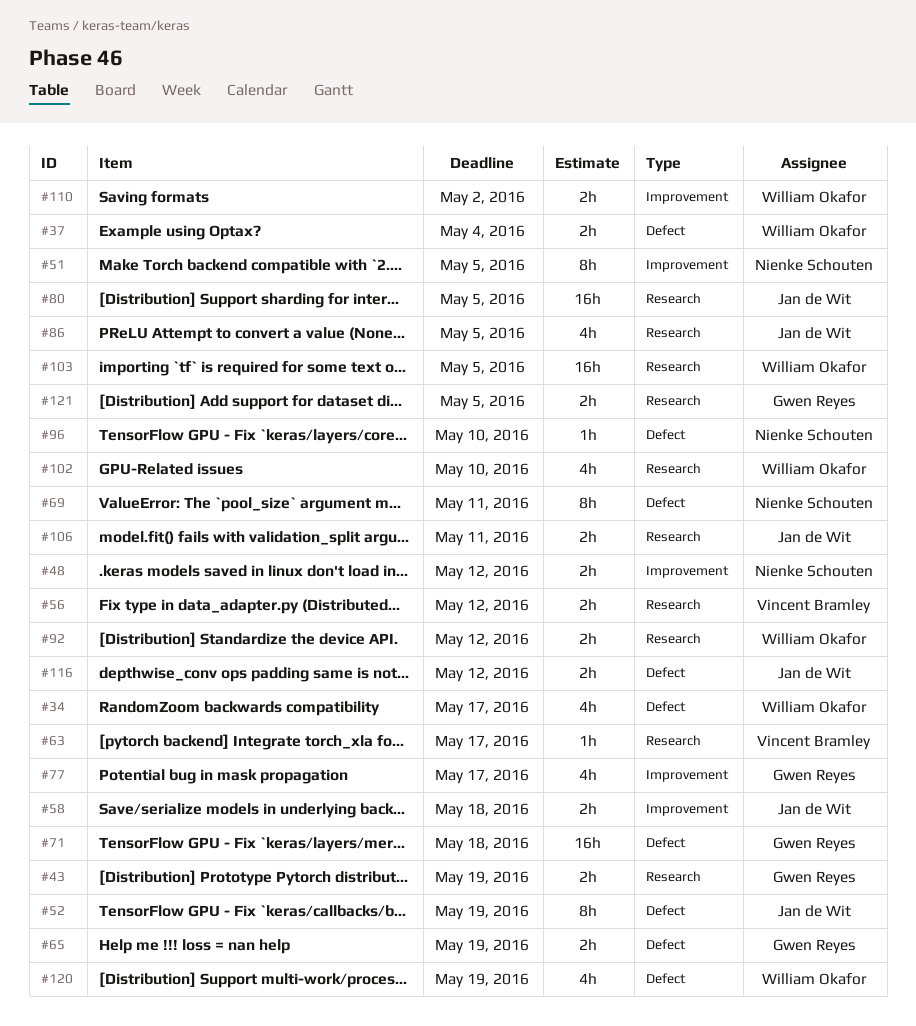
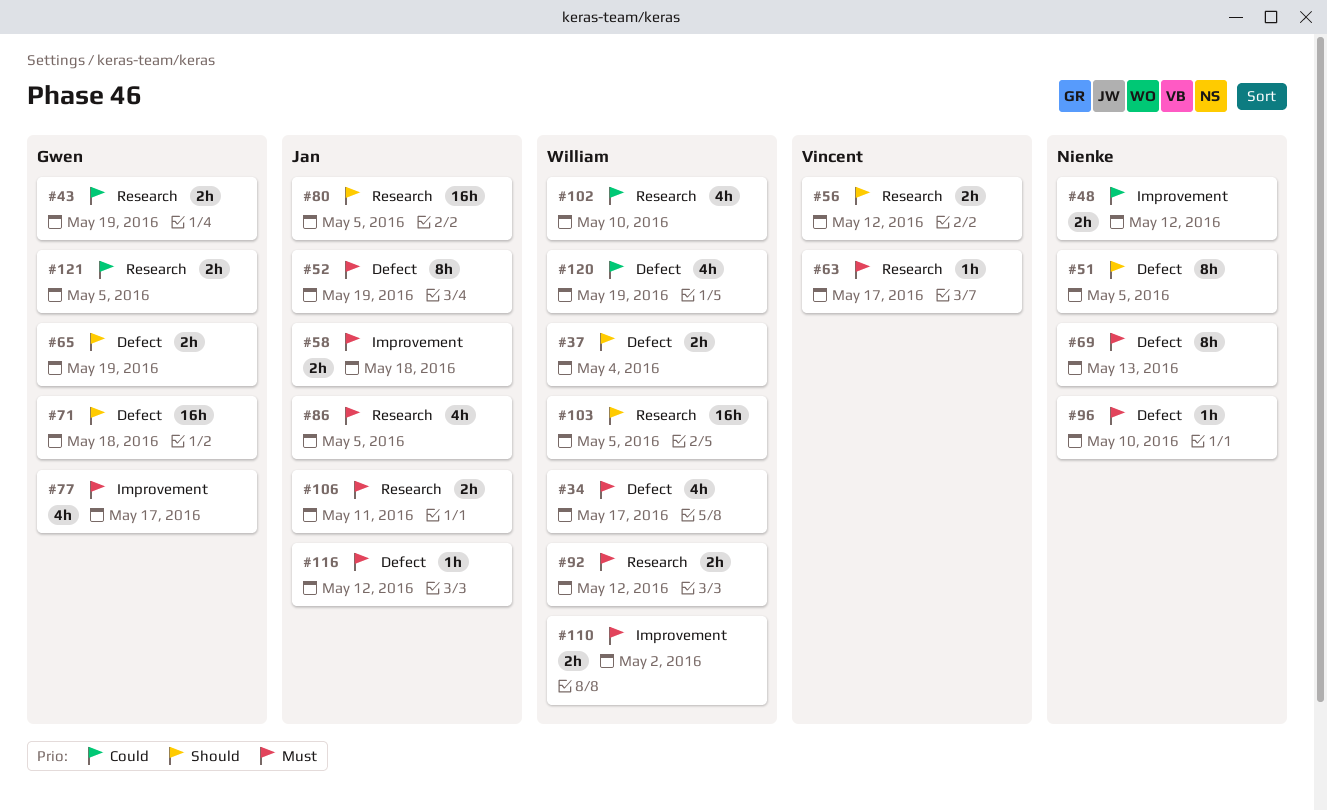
#51, label: Improvement -> Defect
#69, due: May 11 -> May 13
#116, estimate: 2h -> 1h

